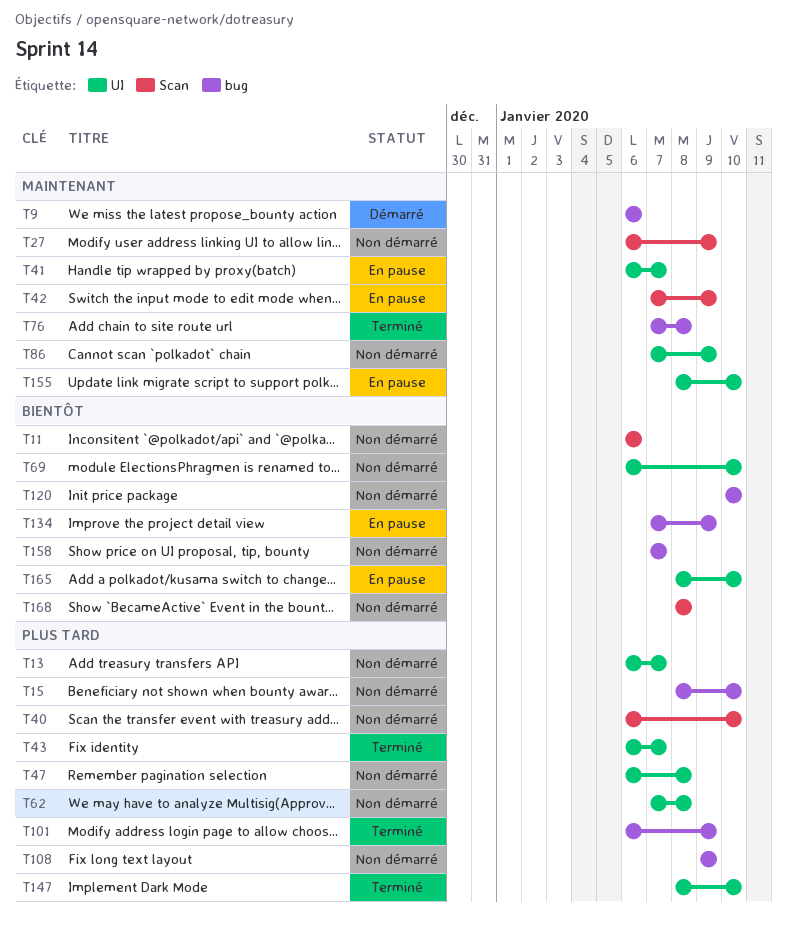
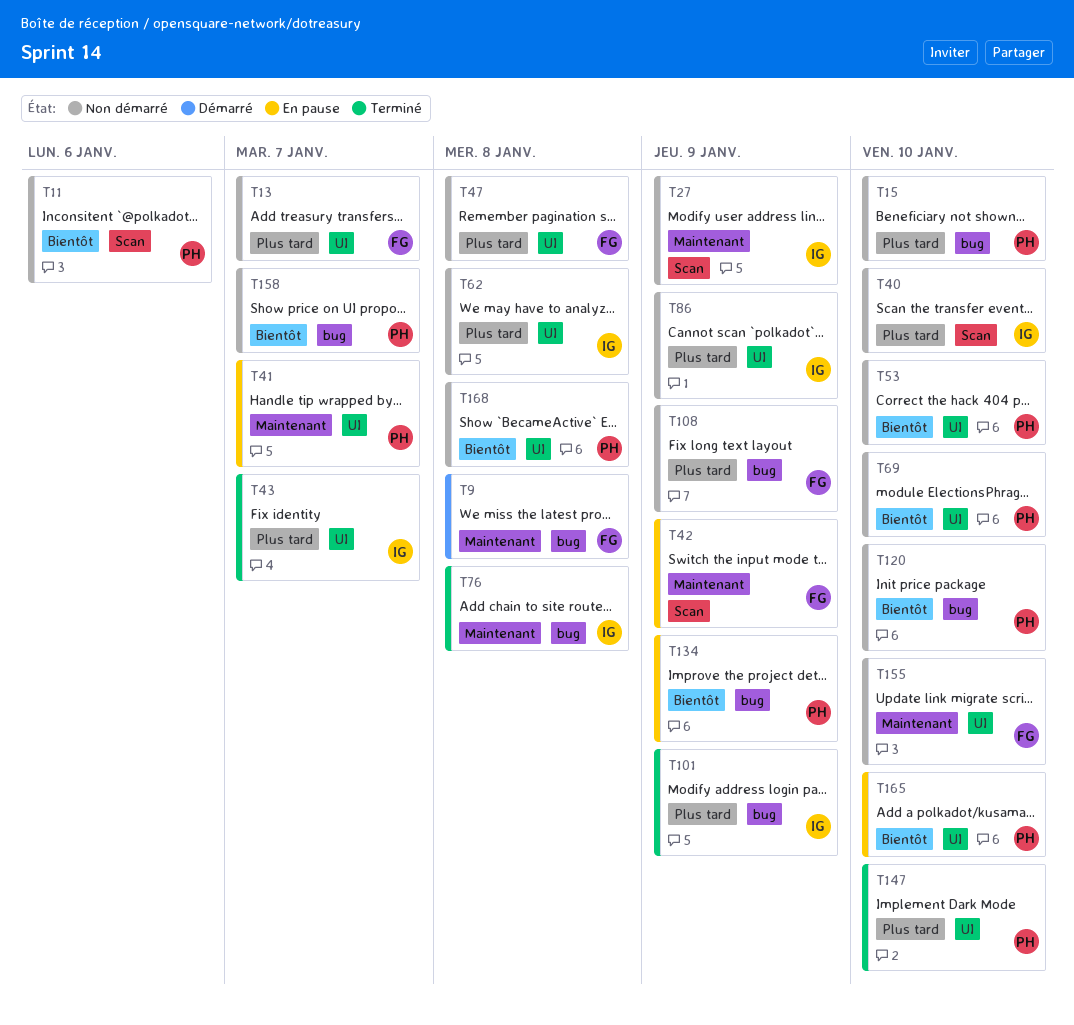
T9, due: Jan 6 -> Jan 8
T53: none -> present
T86, priority: Maintenant -> Plus tard
T155, status: En pause -> Non démarré
T168, label: Scan -> UI

